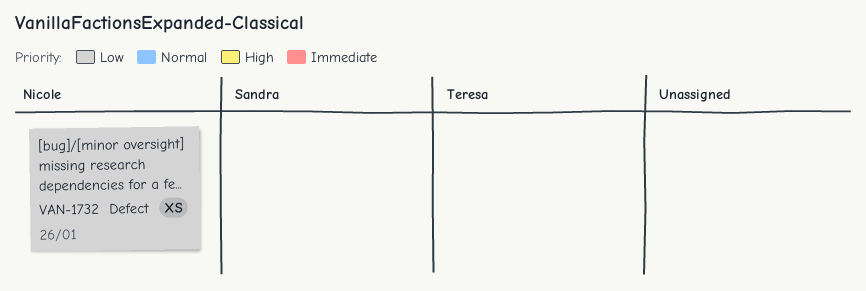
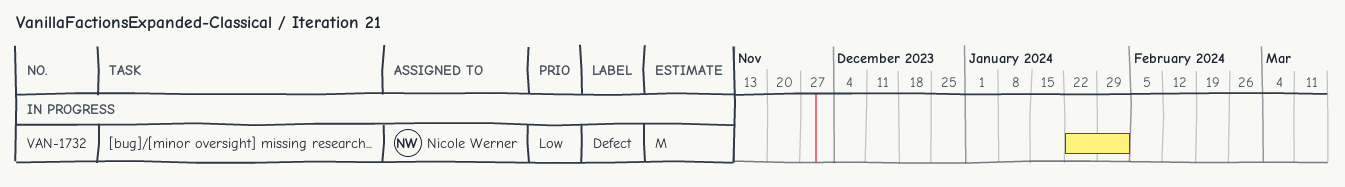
VAN-1732, estimate: XS -> M
VAN-1732, due: Jan 26 -> Feb 2

